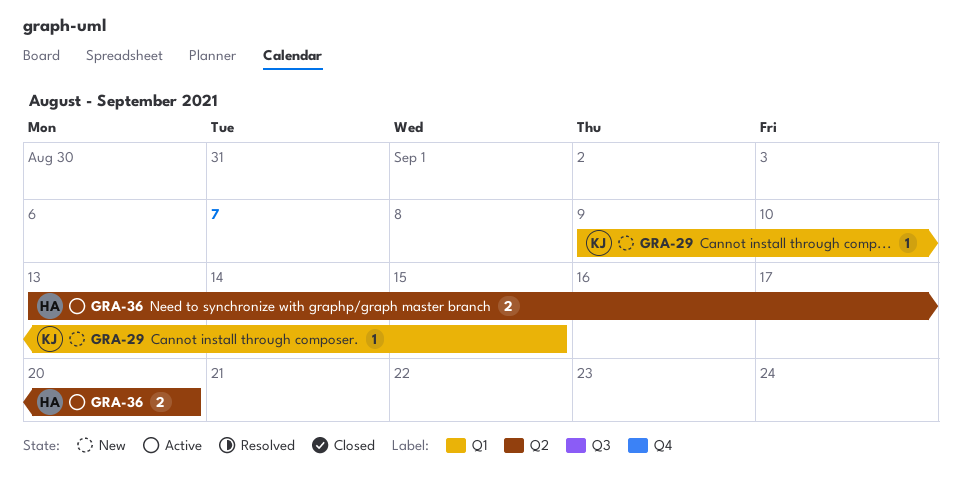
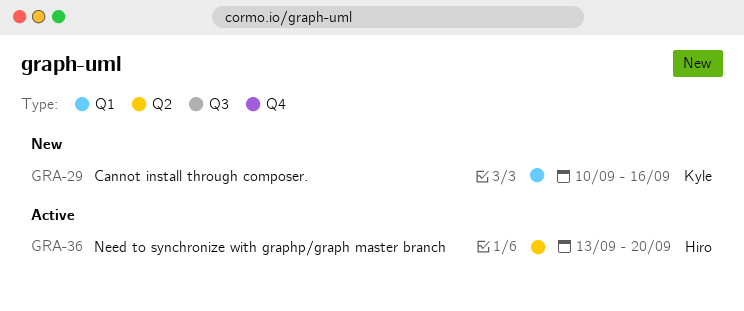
GRA-29, start: Sep 9 -> Sep 10
GRA-29, due: Sep 15 -> Sep 16

